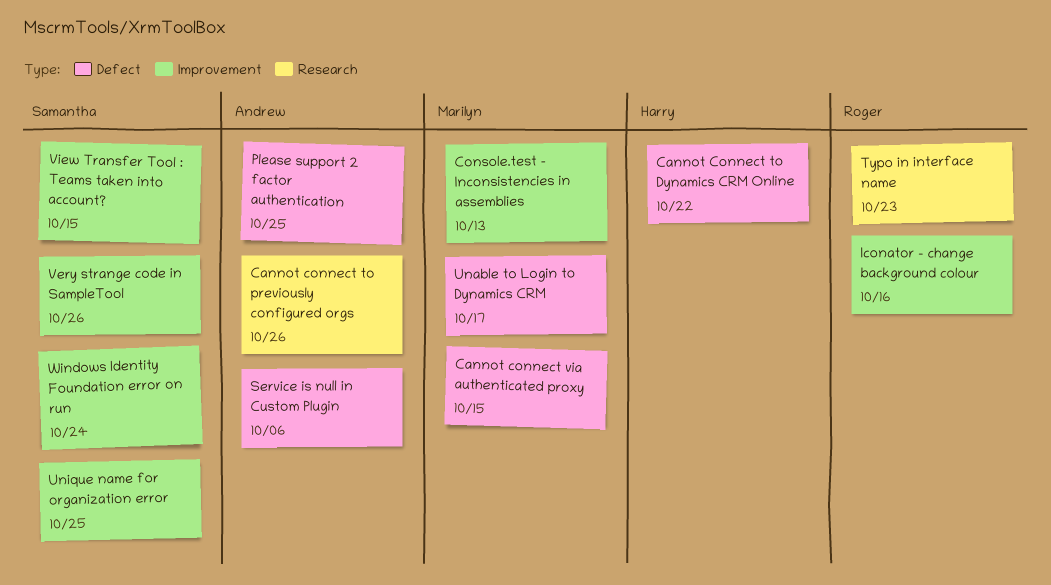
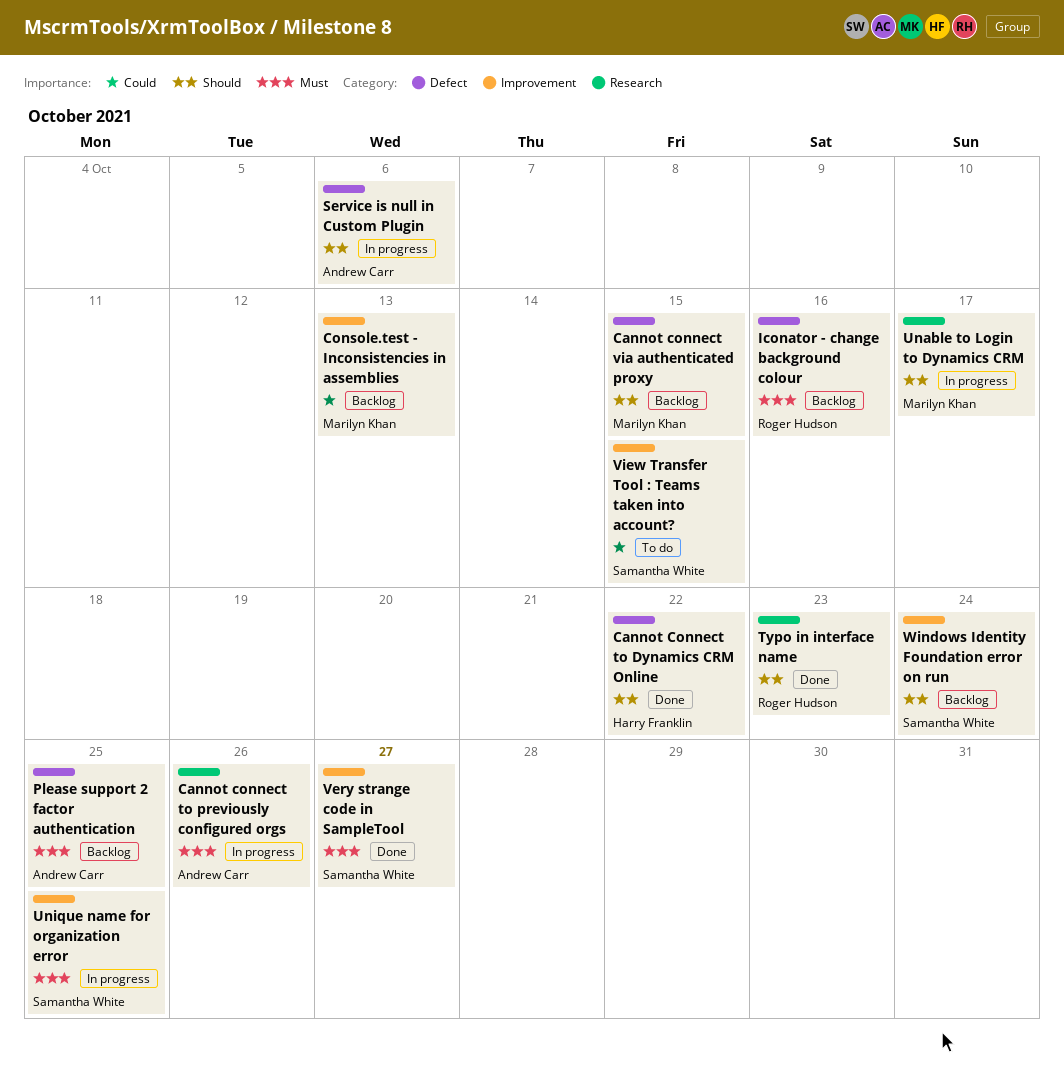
Iconator - change background colour, label: Improvement -> Defect
Unable to Login to Dynamics CRM, label: Defect -> Research
Very strange code in SampleTool, due: Oct 26 -> Oct 27

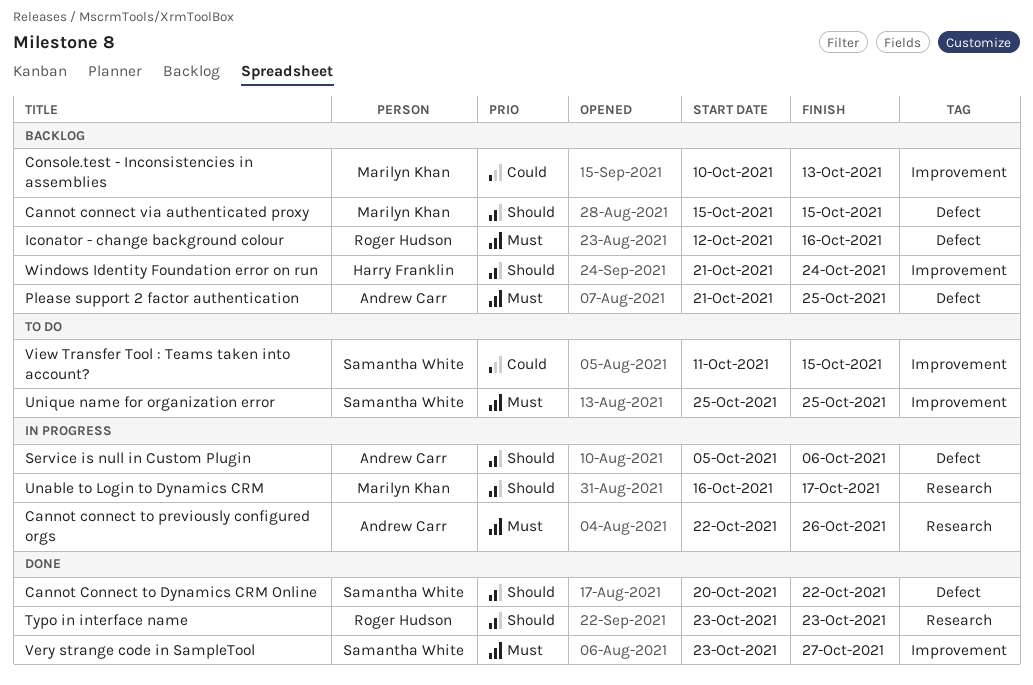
Cannot Connect to Dynamics CRM Online, owner: Harry Franklin -> Samantha White
Unique name for organization error, status: In progress -> To do
Windows Identity Foundation error on run, owner: Samantha White -> Harry Franklin

